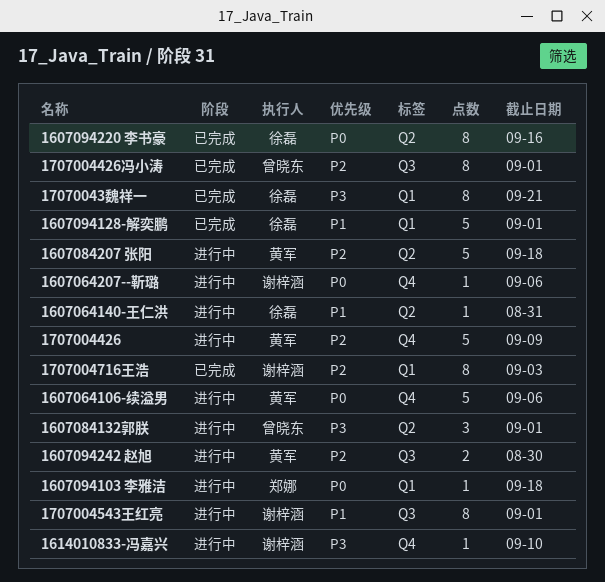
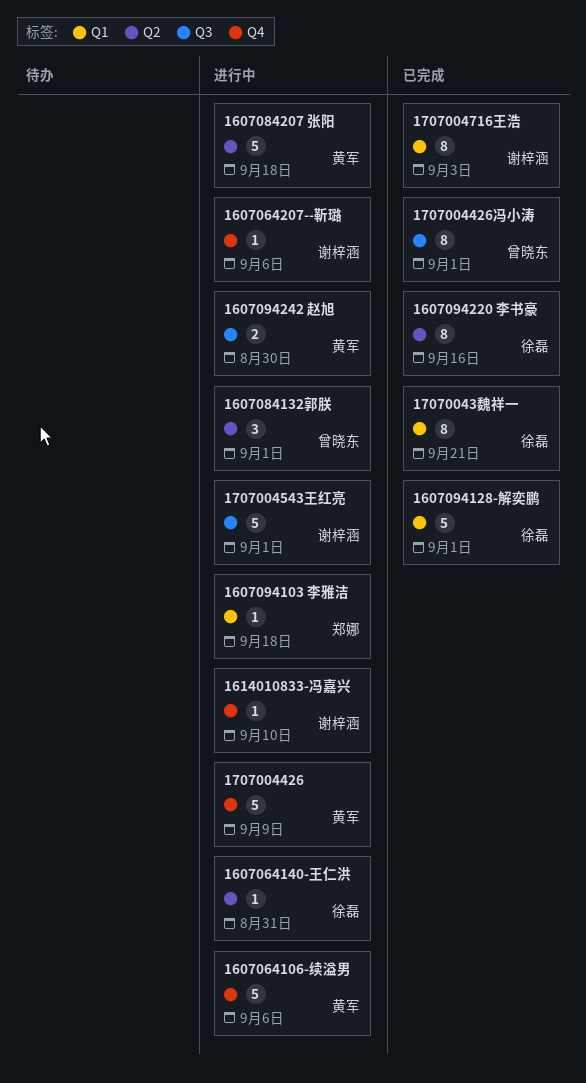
1707004543王红亮, estimate: 8 -> 5

